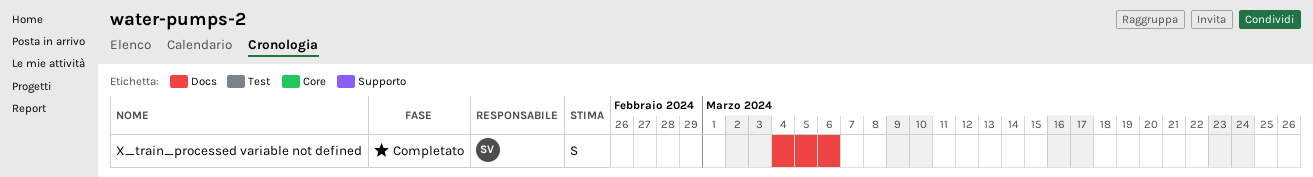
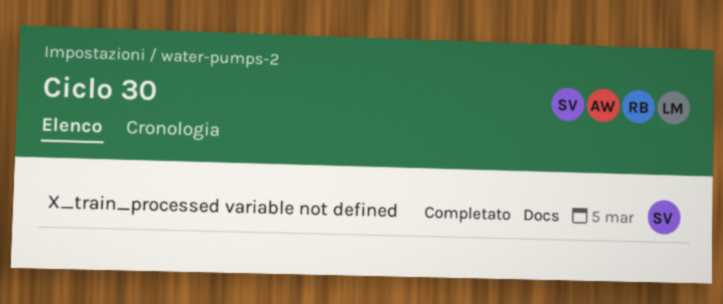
X_train_processed variable not defined, due: Mar 6 -> Mar 5

